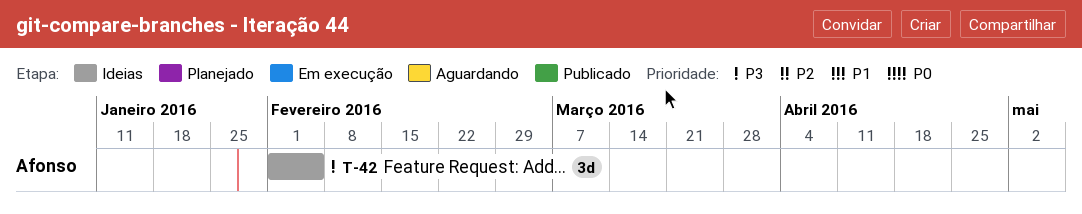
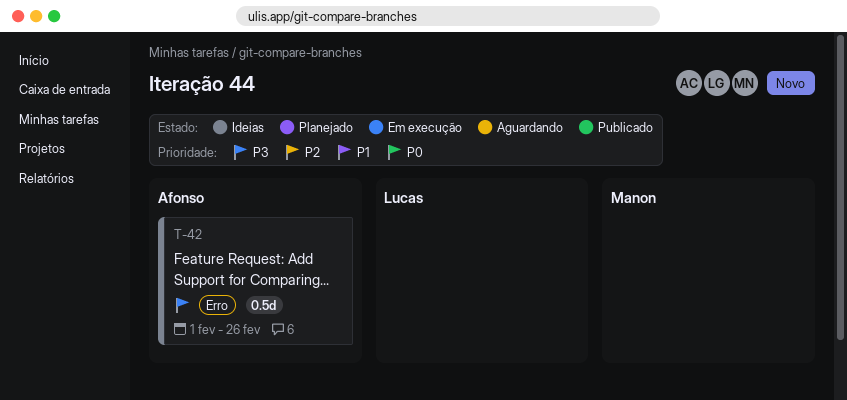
T-42, estimate: 3d -> 0.5d
T-42, due: Feb 5 -> Feb 26

